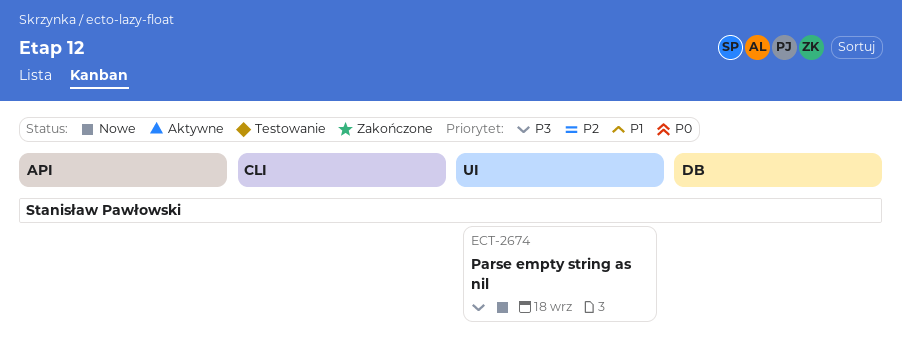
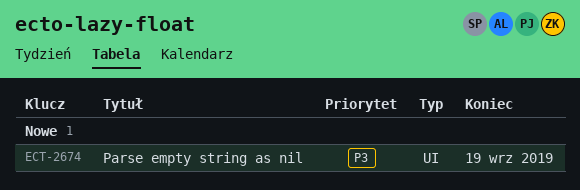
ECT-2674, due: Sep 18 -> Sep 19

